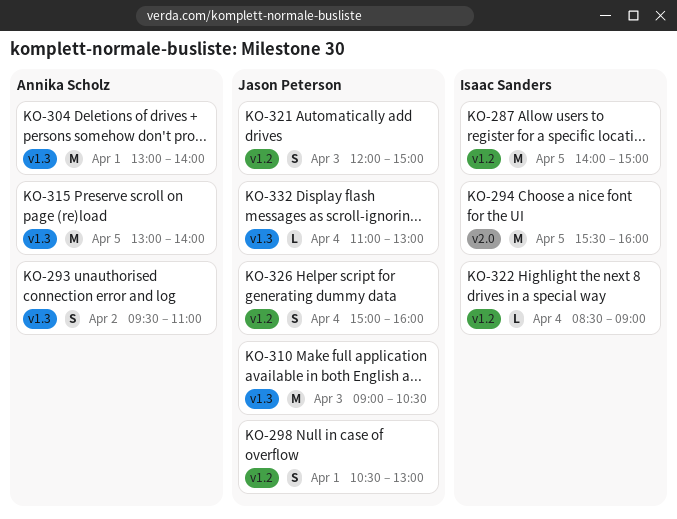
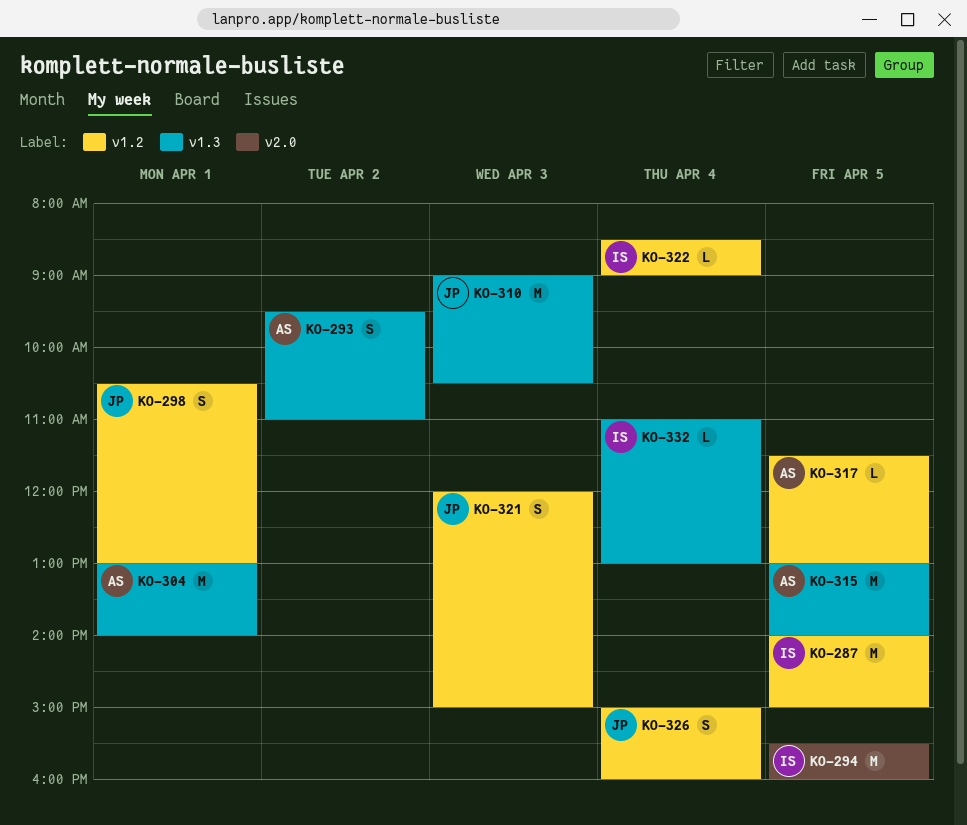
KO-317: none -> present
KO-332, owner: Jason Peterson -> Isaac Sanders

